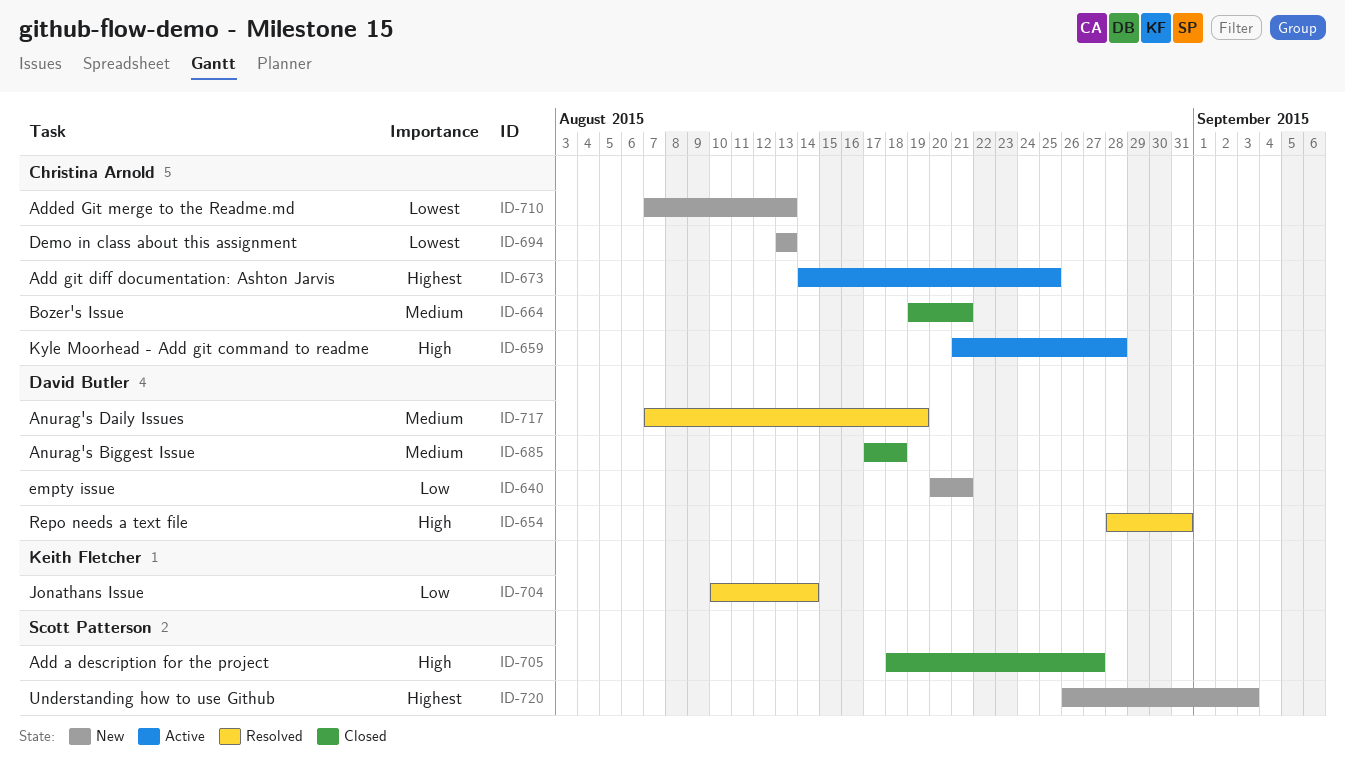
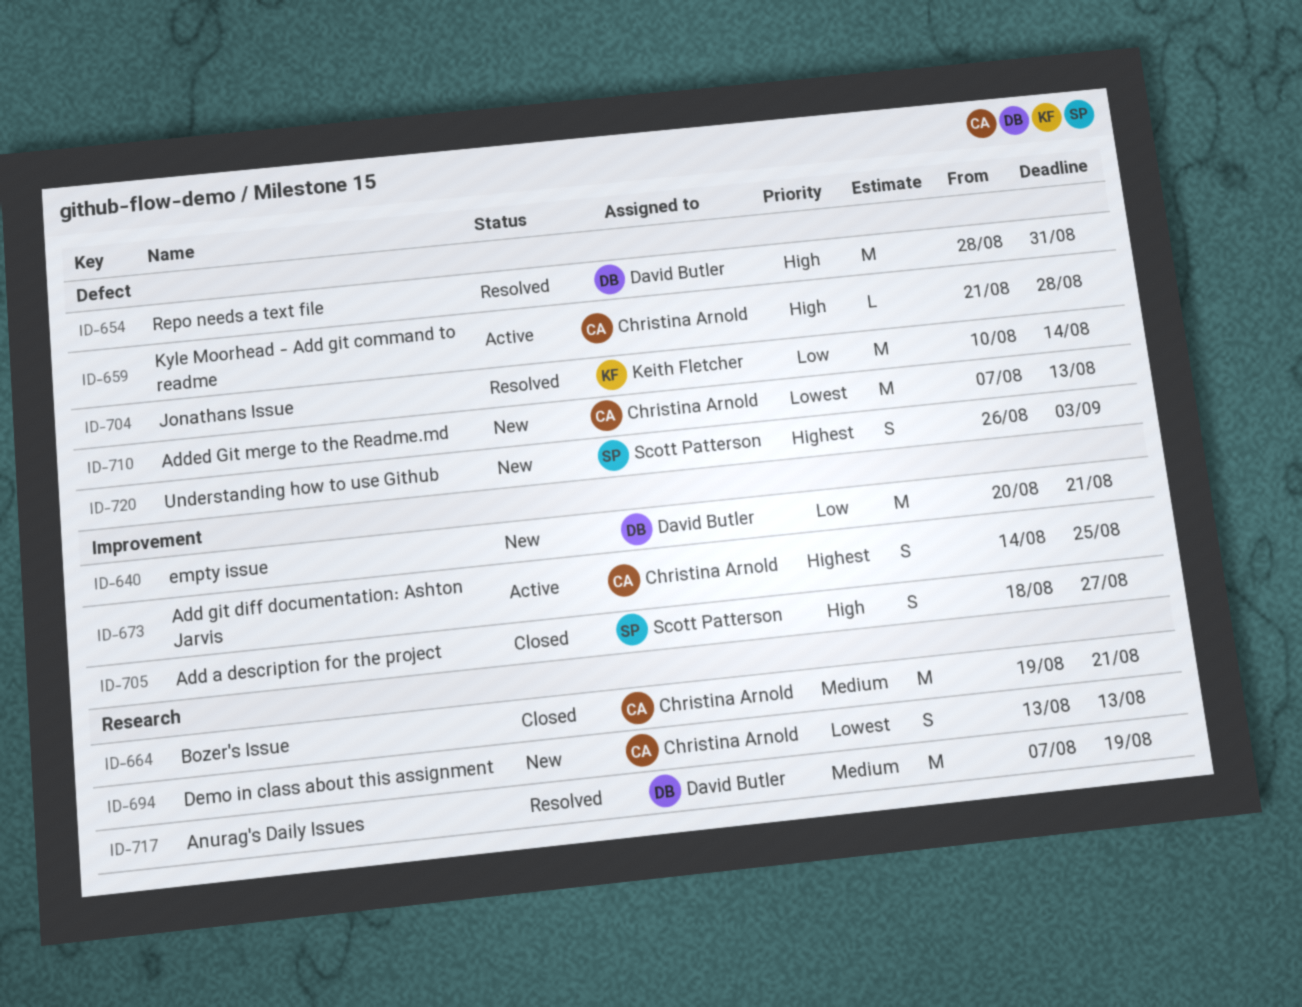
ID-685: present -> none

